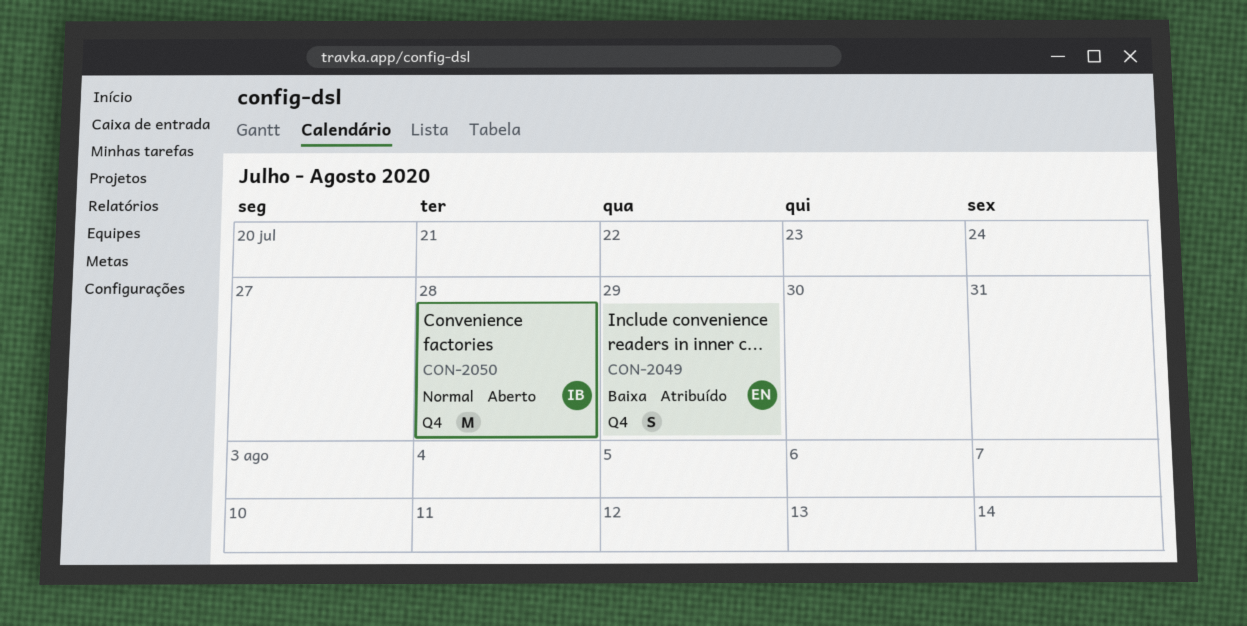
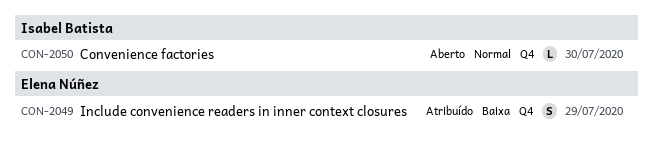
CON-2050, estimate: M -> L
CON-2050, due: Jul 28 -> Jul 30

